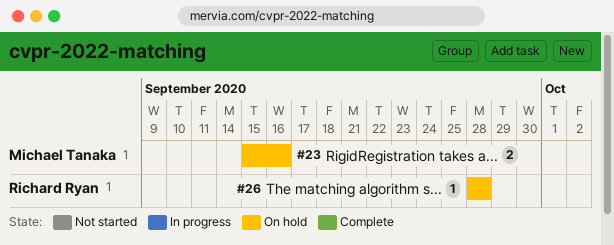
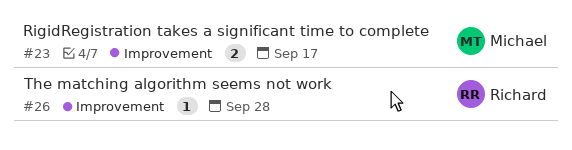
#23, due: Sep 16 -> Sep 17

